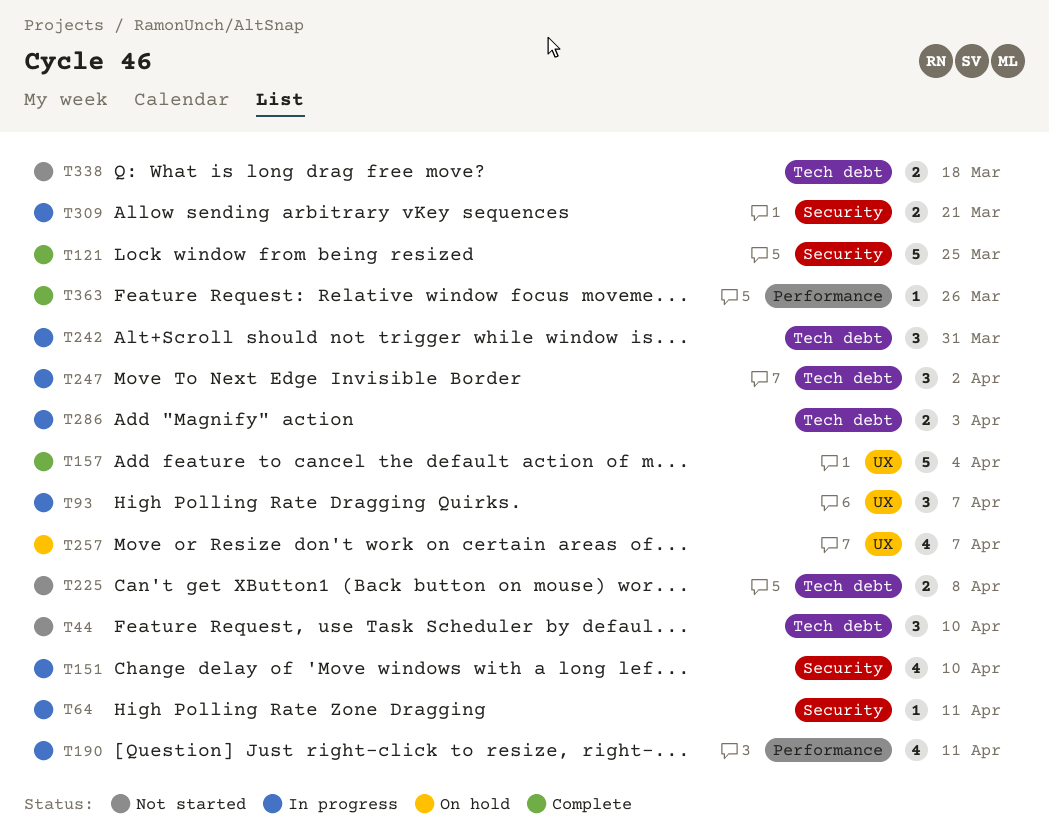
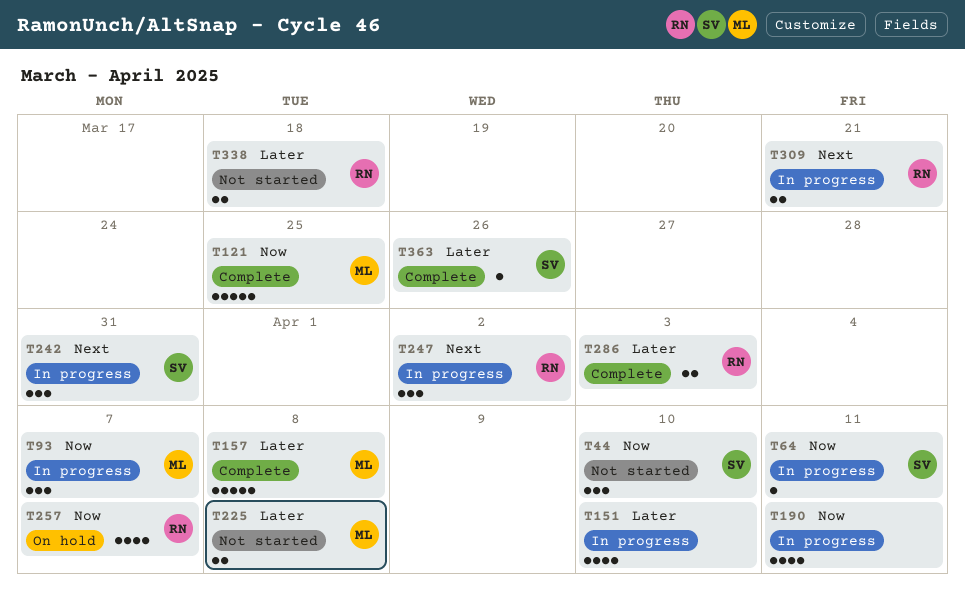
T157, due: Apr 4 -> Apr 8
T286, status: In progress -> Complete

